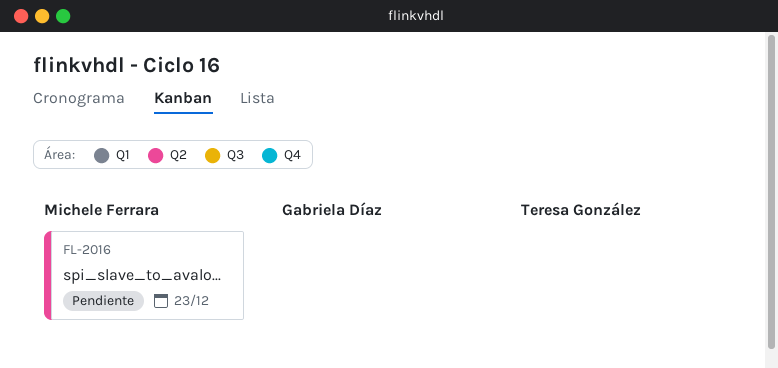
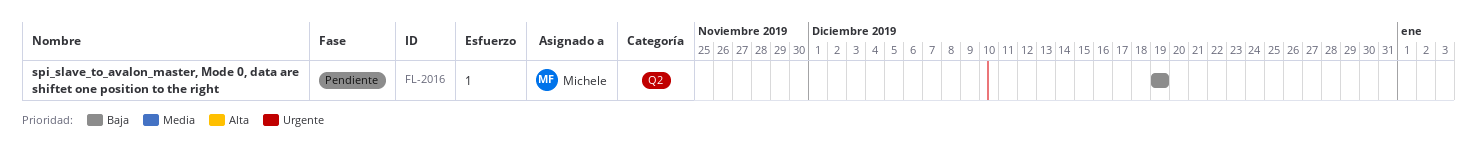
FL-2016, due: Dec 23 -> Dec 19

